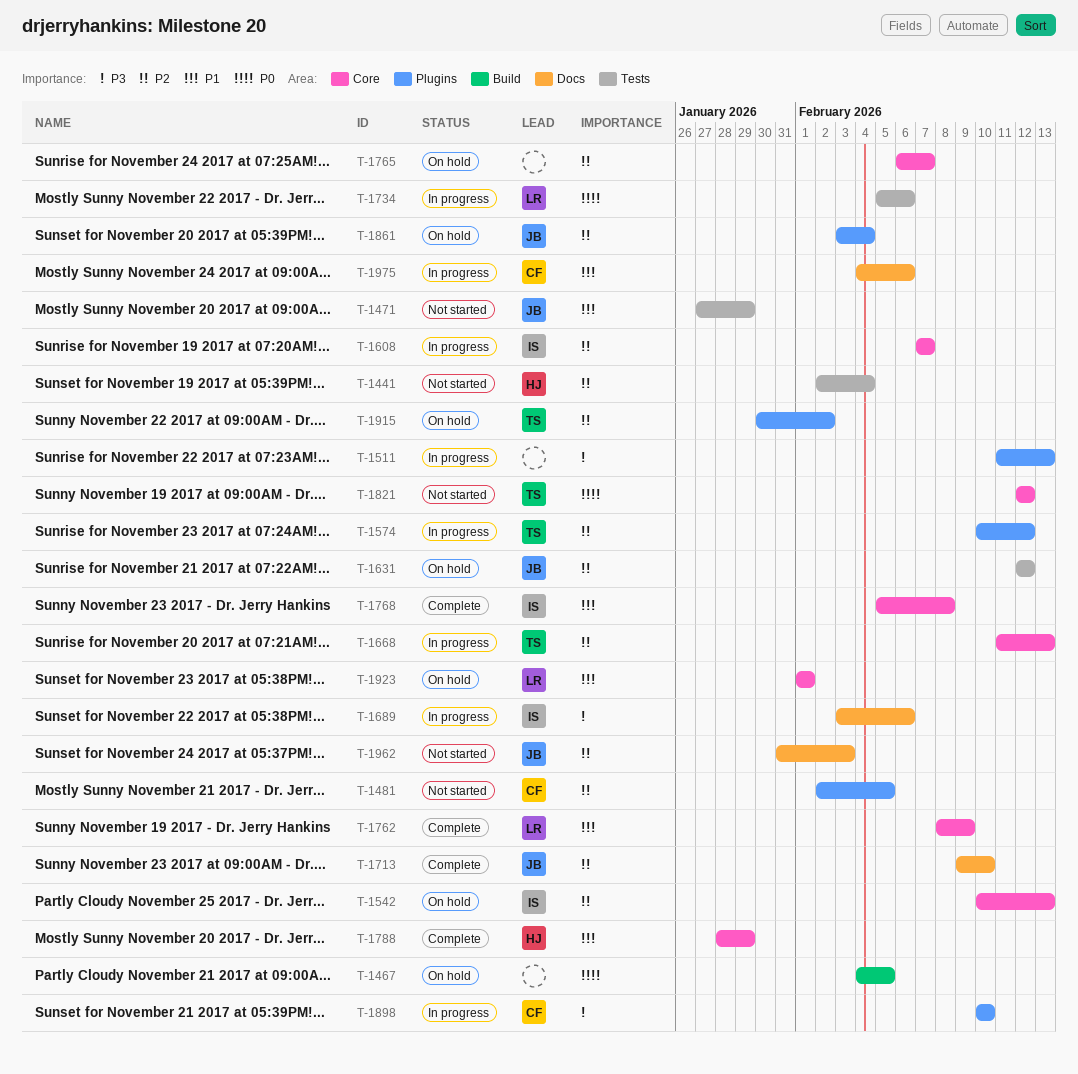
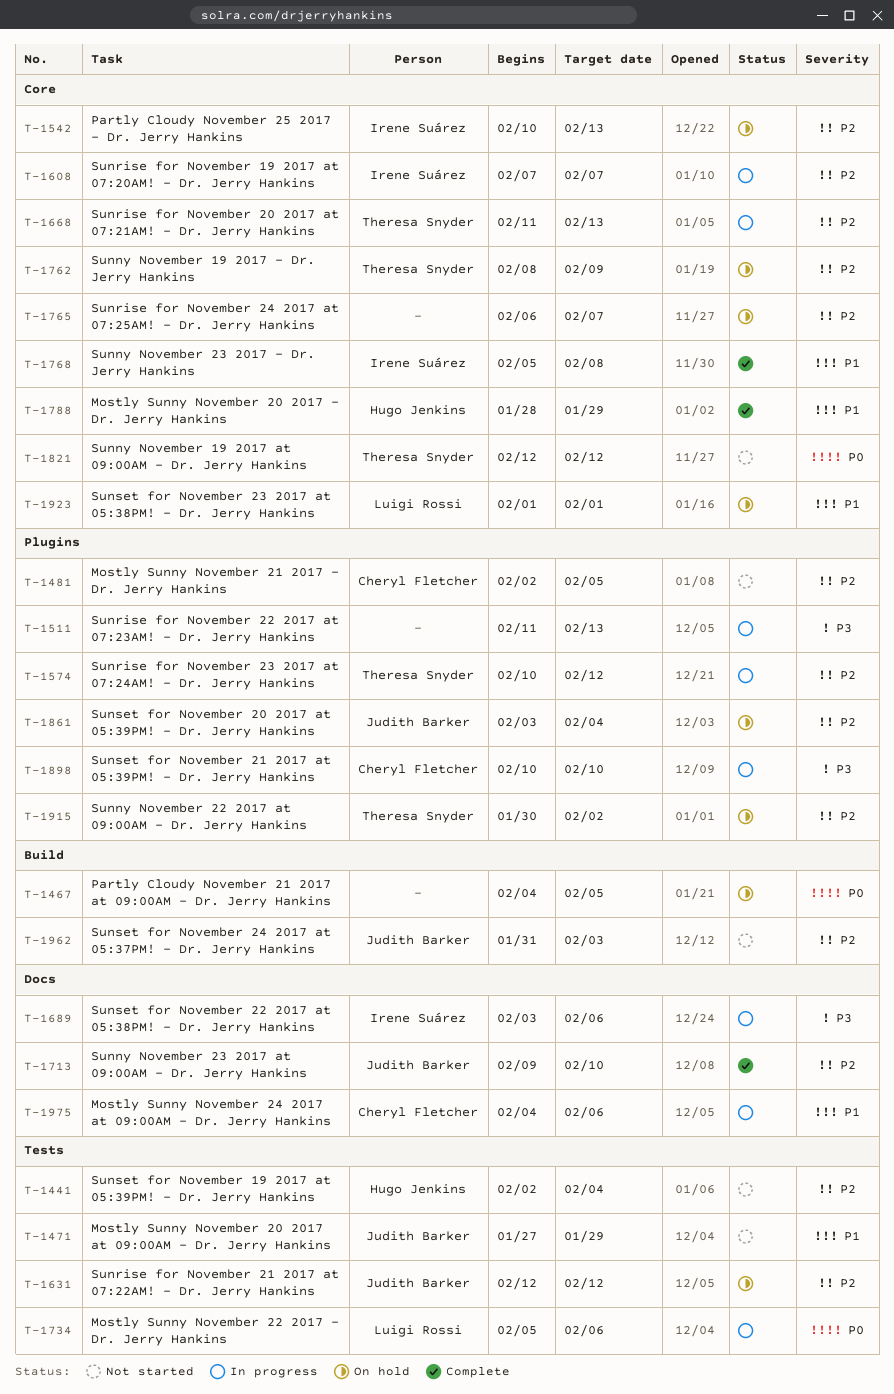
T-1762, status: Complete -> On hold
T-1762, owner: Luigi Rossi -> Theresa Snyder
T-1762, priority: P1 -> P2
T-1962, label: Docs -> Build

